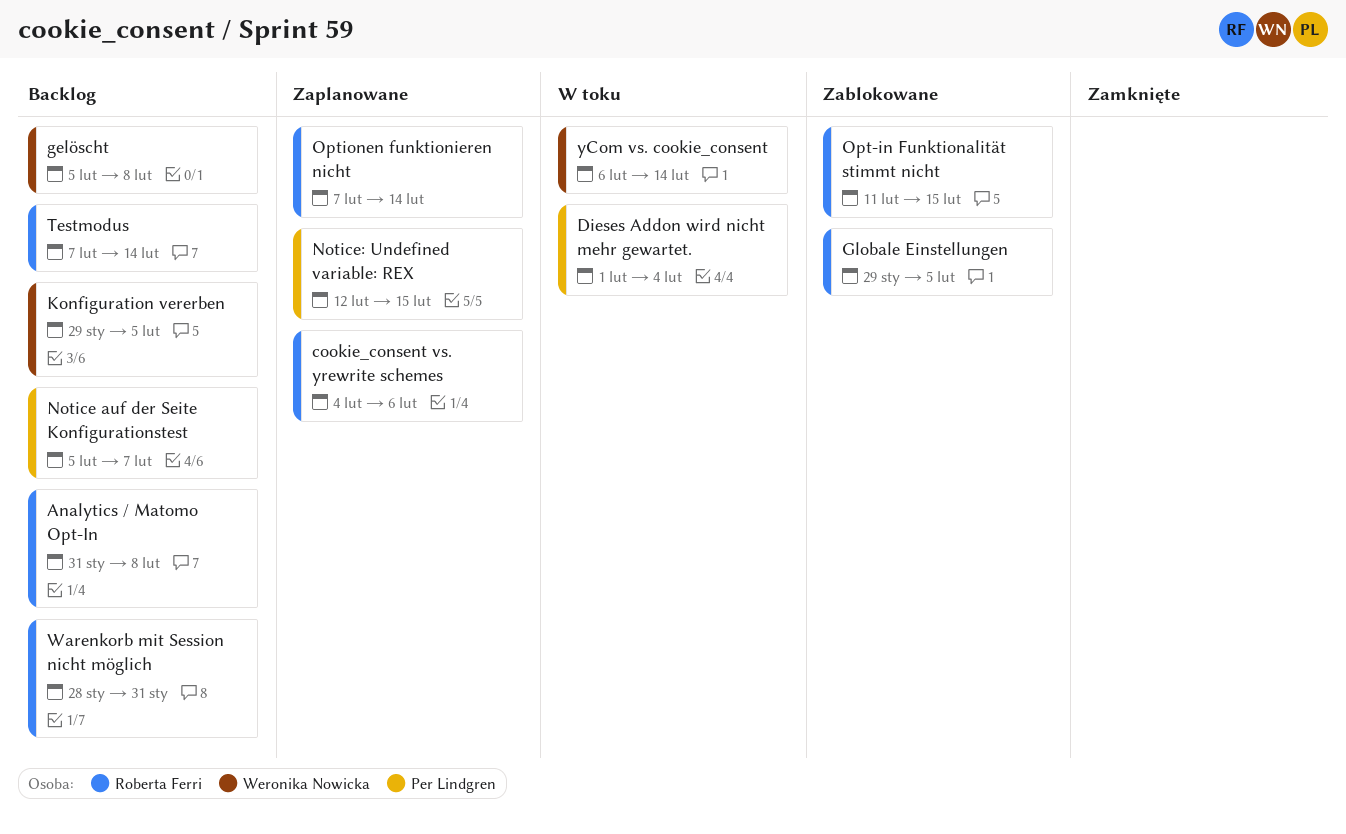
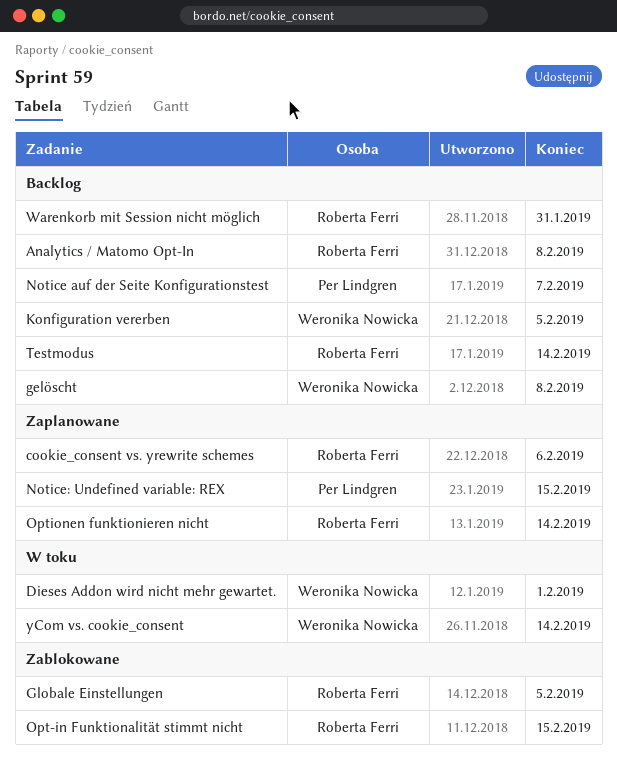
Dieses Addon wird nicht mehr gewartet., owner: Per Lindgren -> Weronika Nowicka
Dieses Addon wird nicht mehr gewartet., due: Feb 4 -> Feb 1

